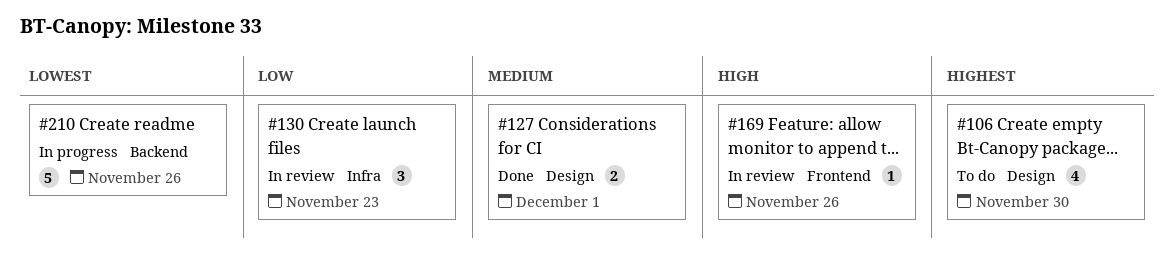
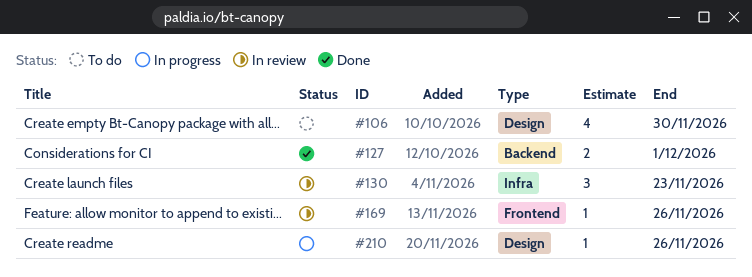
#127, label: Design -> Backend
#210, label: Backend -> Design
#210, estimate: 5 -> 1

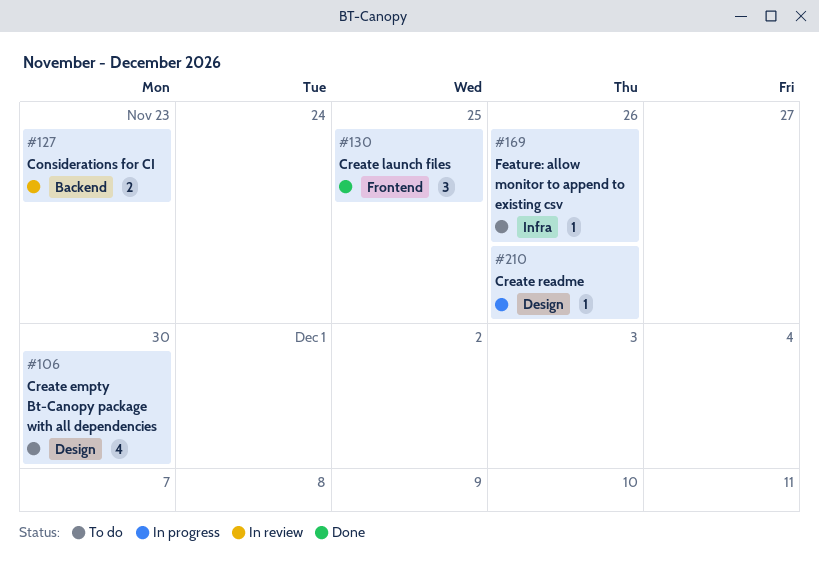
#127, status: Done -> In review
#127, due: Dec 1 -> Nov 23
#130, status: In review -> Done
#130, label: Infra -> Frontend
#130, due: Nov 23 -> Nov 25
#169, status: In review -> To do
#169, label: Frontend -> Infra

